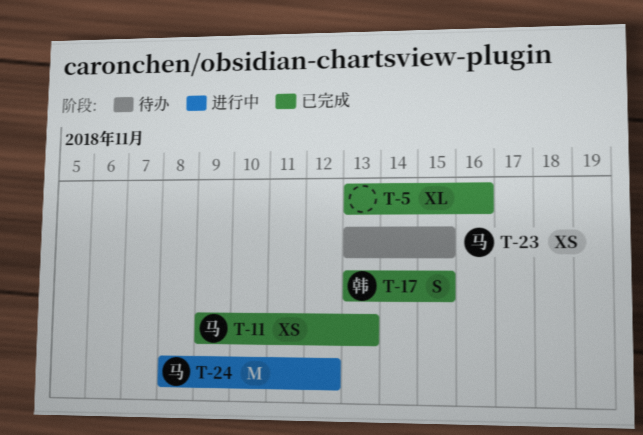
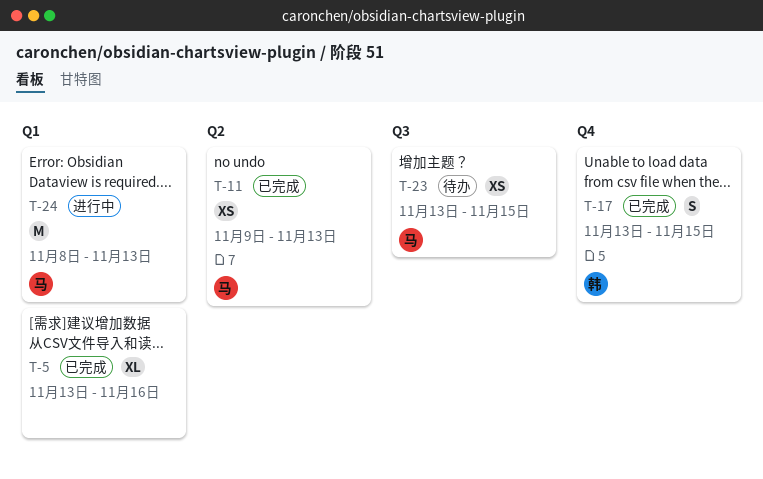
T-24, due: Nov 12 -> Nov 13

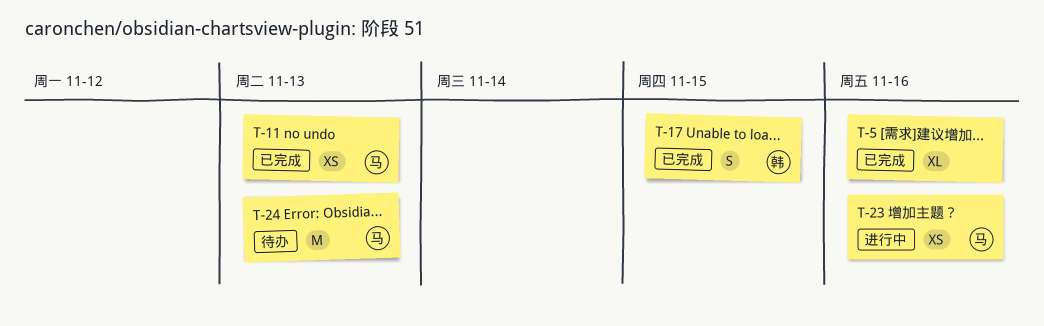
T-23, status: 待办 -> 进行中
T-23, due: Nov 15 -> Nov 16
T-24, status: 进行中 -> 待办

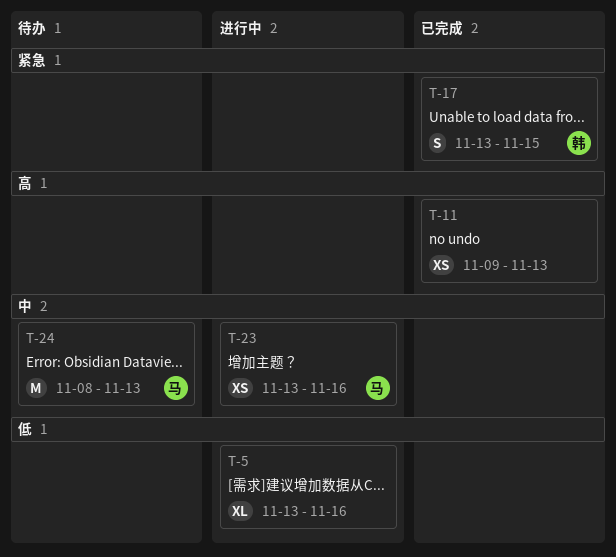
T-5, status: 已完成 -> 进行中
T-11, owner: 马 -> none

